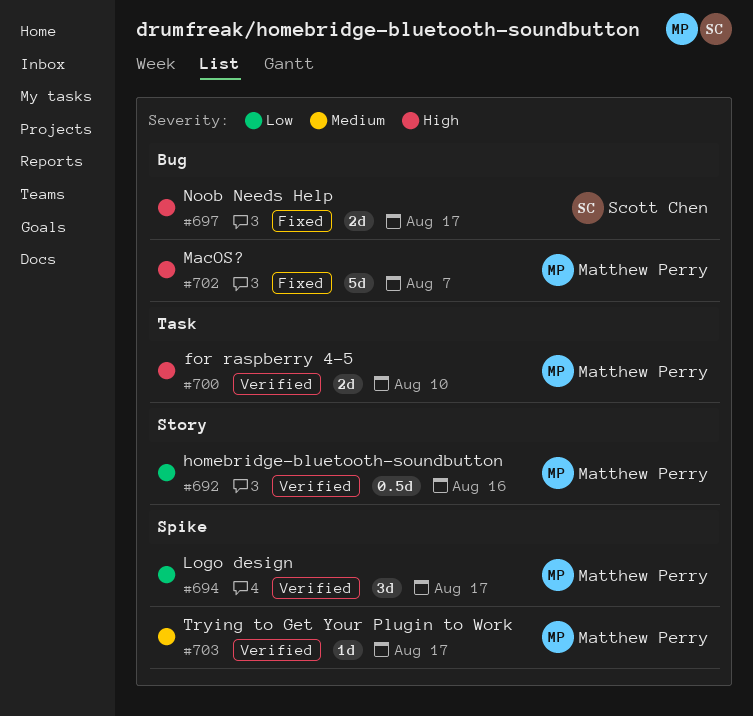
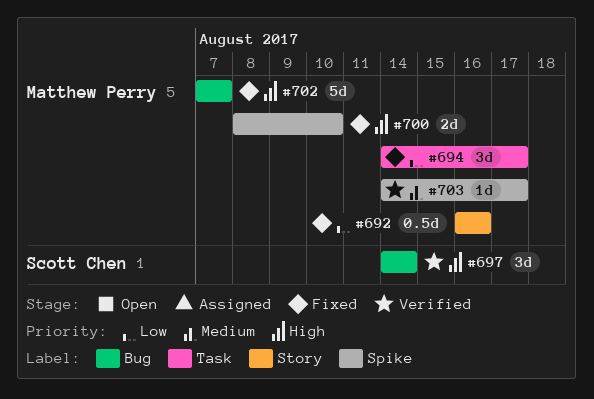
#692, status: Verified -> Fixed
#694, status: Verified -> Fixed
#694, label: Spike -> Task
#697, status: Fixed -> Verified
#697, estimate: 2d -> 3d
#697, due: Aug 17 -> Aug 14
#700, status: Verified -> Fixed
#700, label: Task -> Spike

